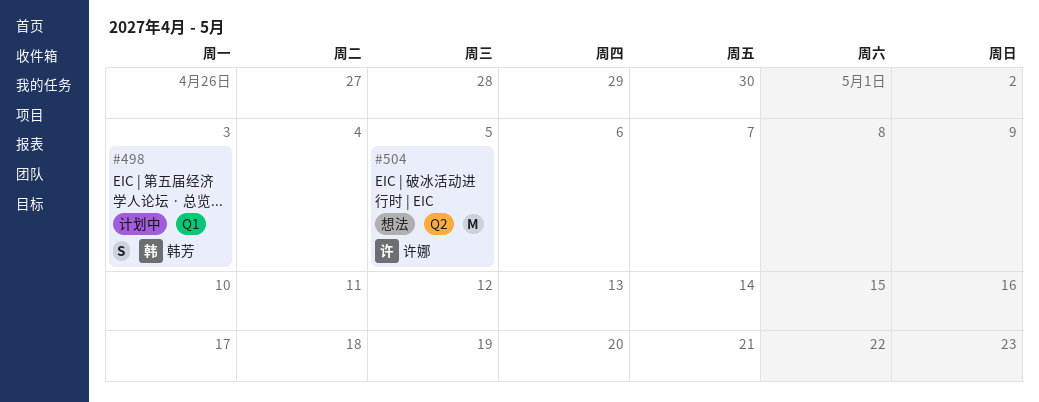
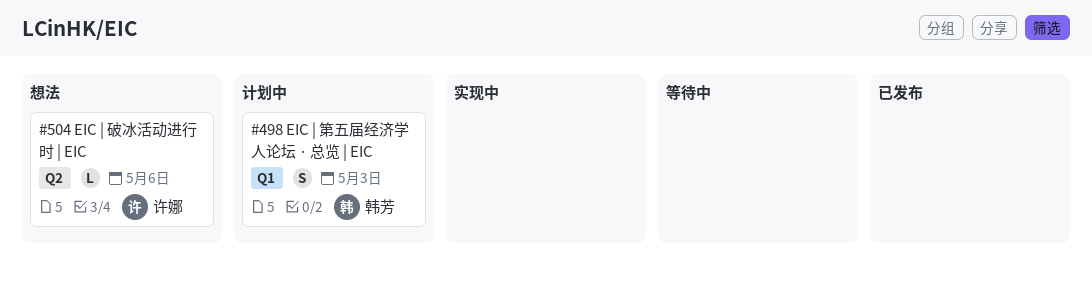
#504, estimate: M -> L
#504, due: May 5 -> May 6

